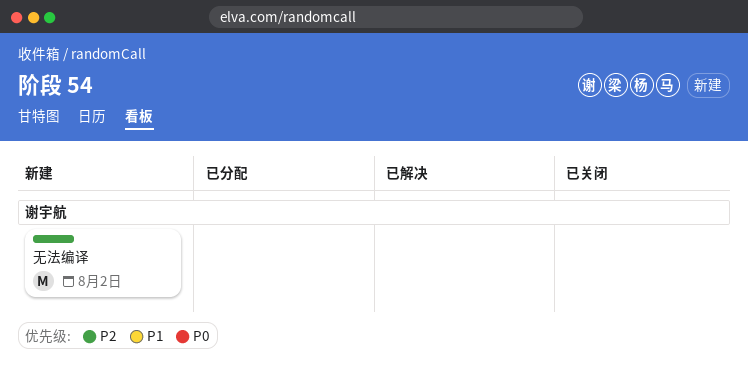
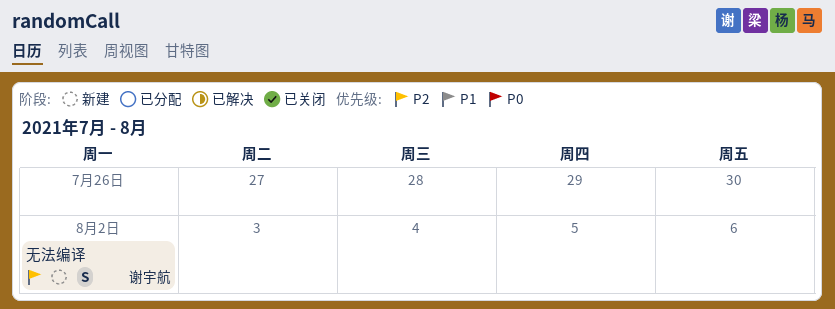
无法编译, estimate: M -> S

